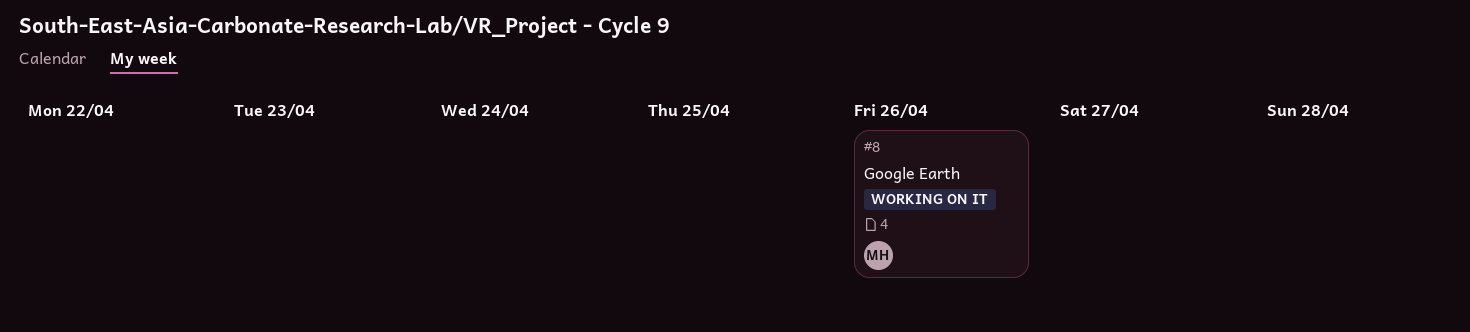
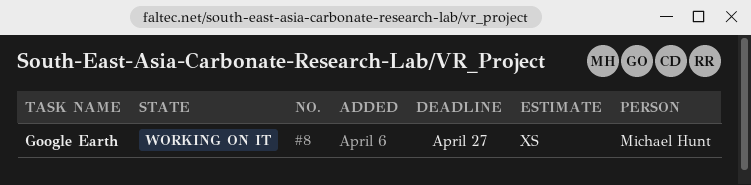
#8, due: Apr 26 -> Apr 27

